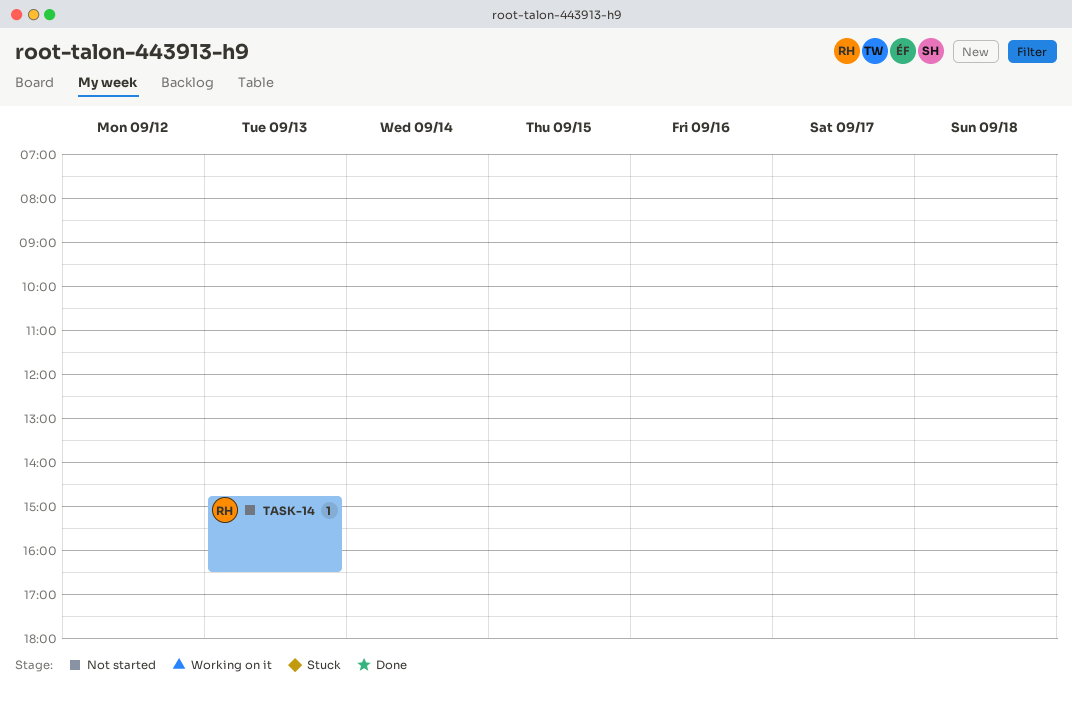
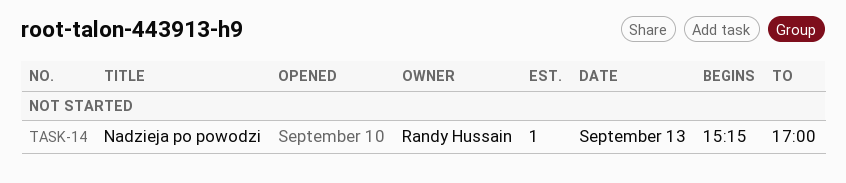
TASK-14, begins: 14:45 -> 15:15
TASK-14, ends: 16:30 -> 17:00

